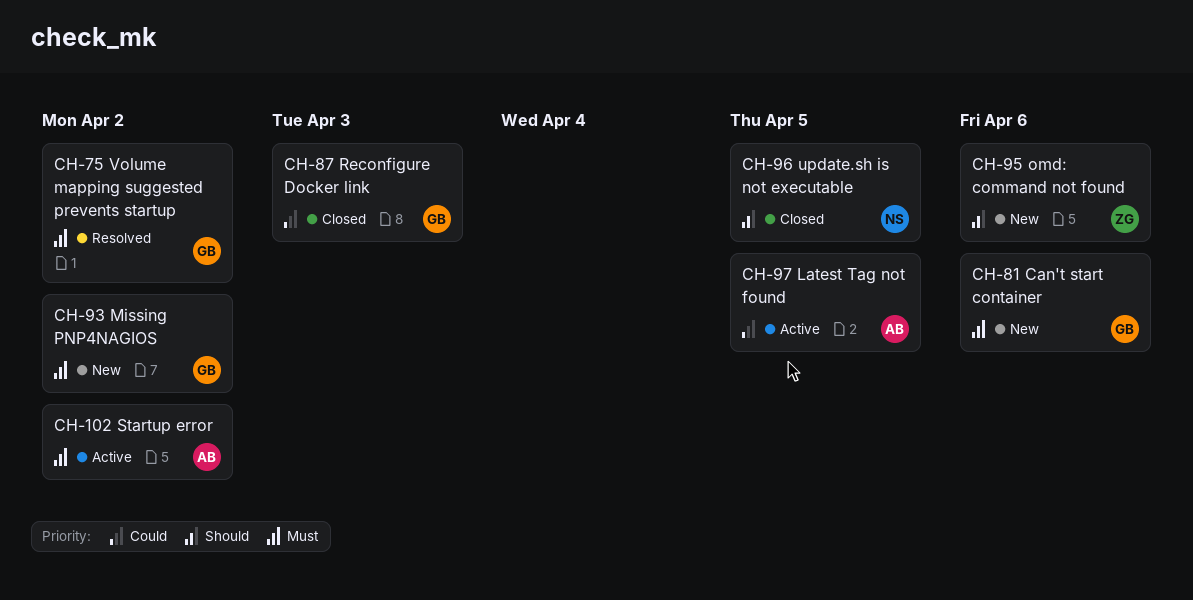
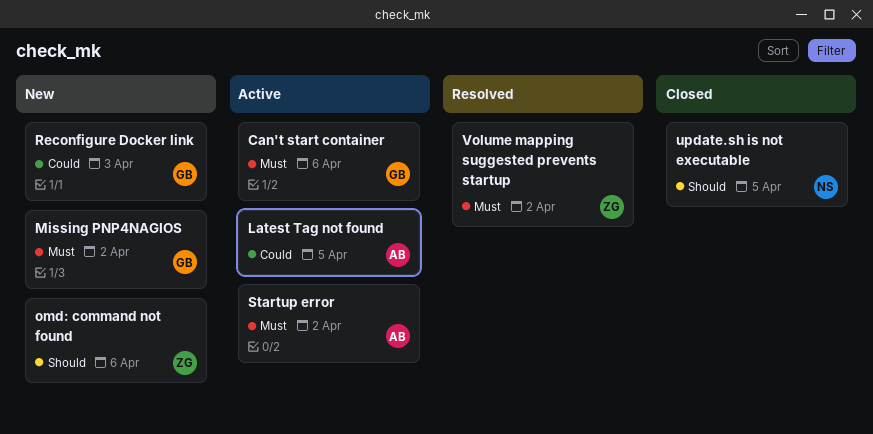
Can't start container, status: New -> Active
Reconfigure Docker link, status: Closed -> New
Volume mapping suggested prevents startup, owner: GB -> ZG

